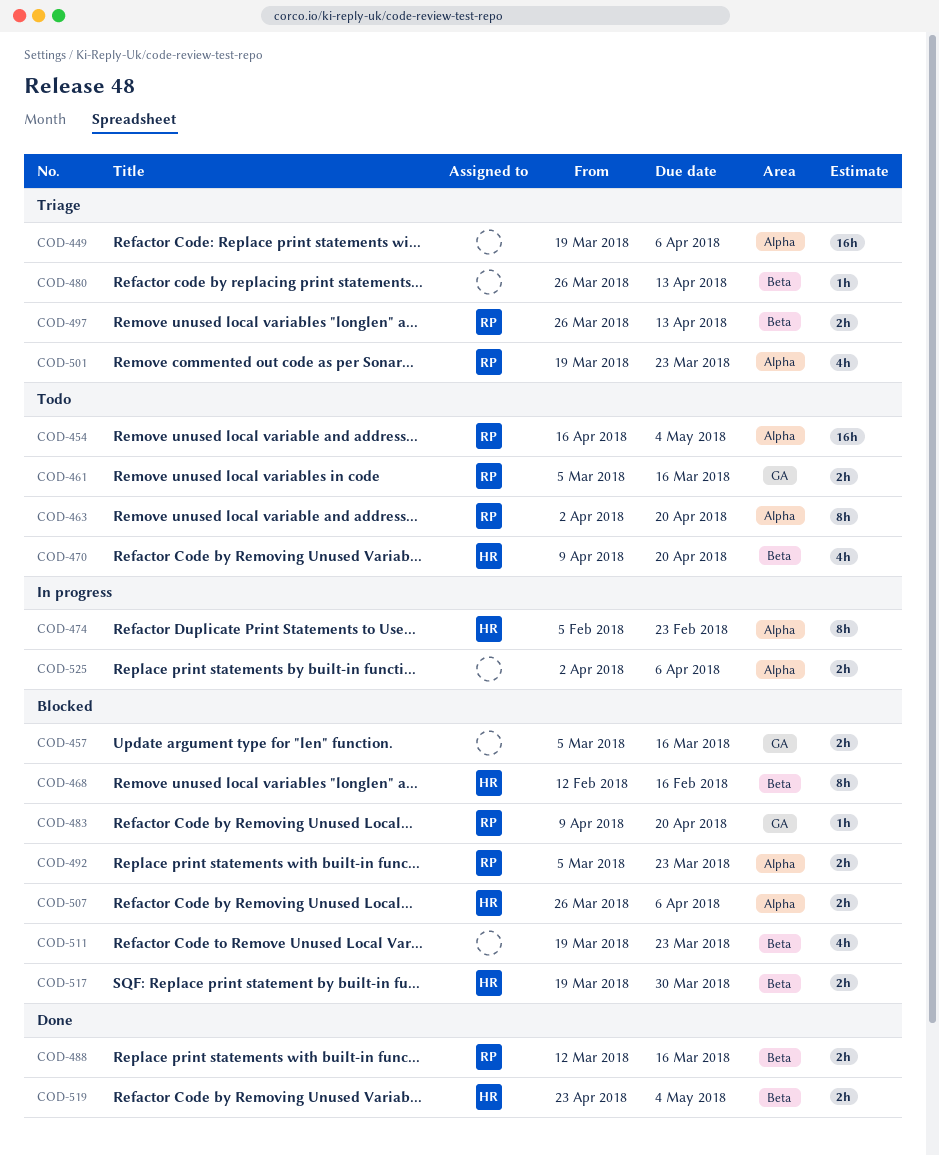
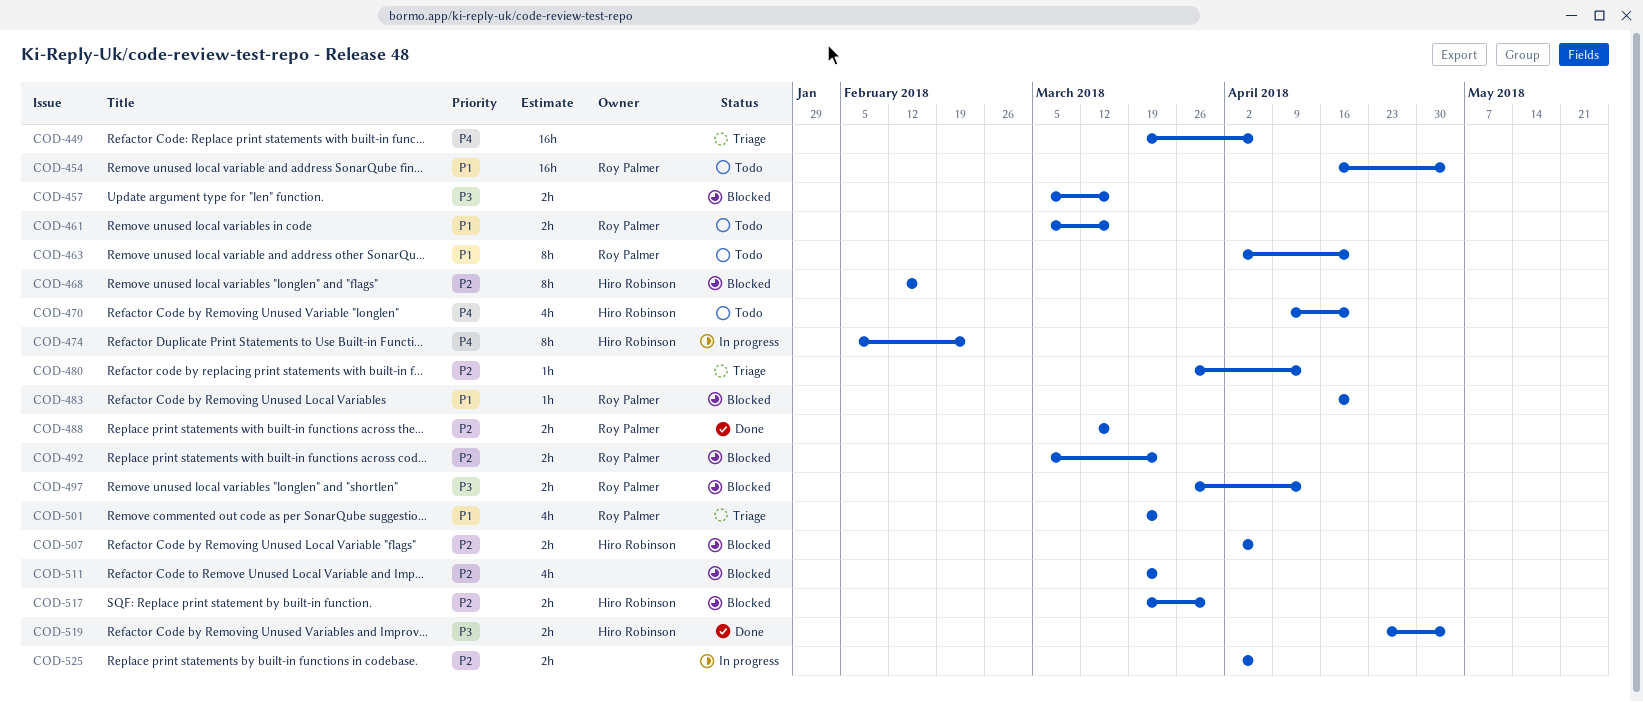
COD-483, start: Apr 9 -> Apr 16
COD-497, status: Triage -> Blocked
COD-507, start: Mar 26 -> Apr 2

